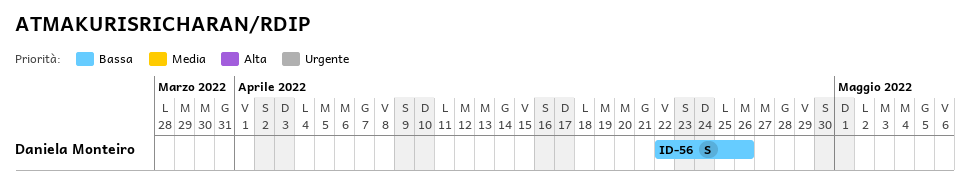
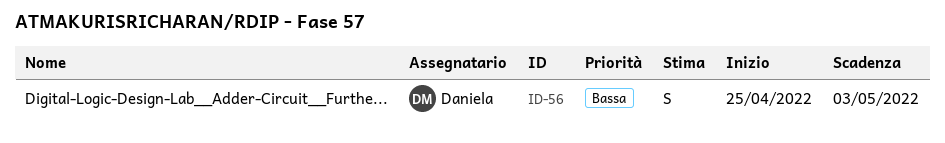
ID-56, start: Apr 22 -> Apr 25
ID-56, due: Apr 26 -> May 3

